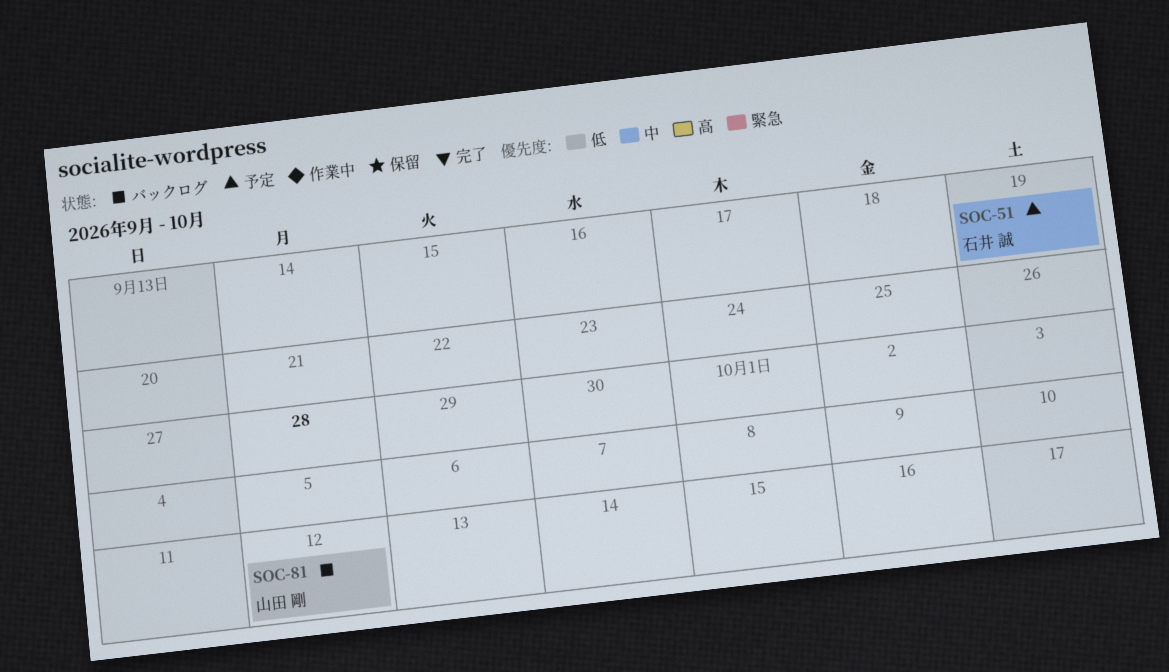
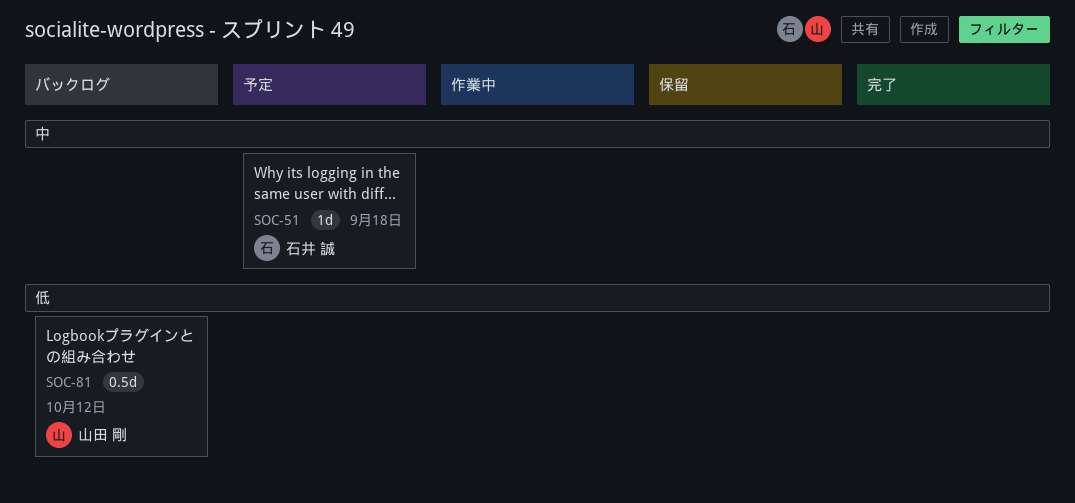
SOC-51, due: Sep 19 -> Sep 18

